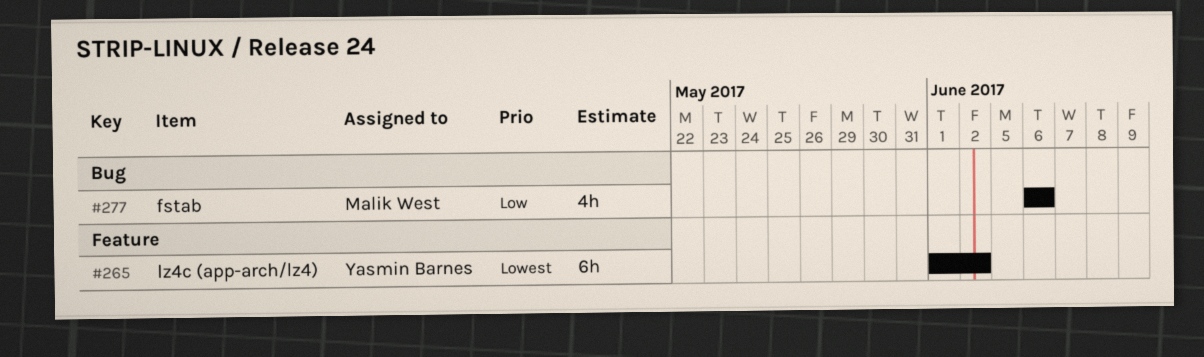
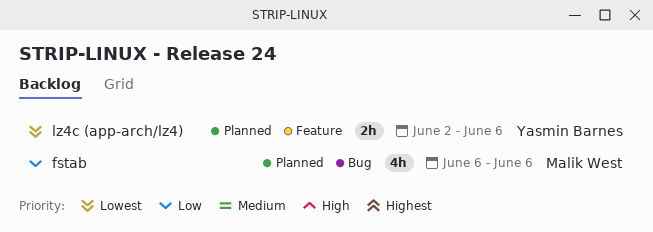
lz4c (app-arch/lz4), estimate: 6h -> 2h
lz4c (app-arch/lz4), start: Jun 1 -> Jun 2
lz4c (app-arch/lz4), due: Jun 2 -> Jun 6

